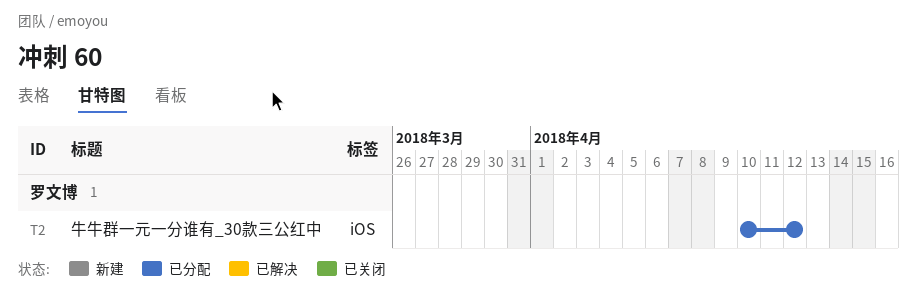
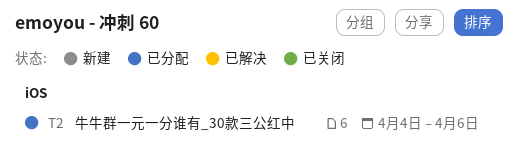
T2, start: Apr 10 -> Apr 4
T2, due: Apr 12 -> Apr 6

